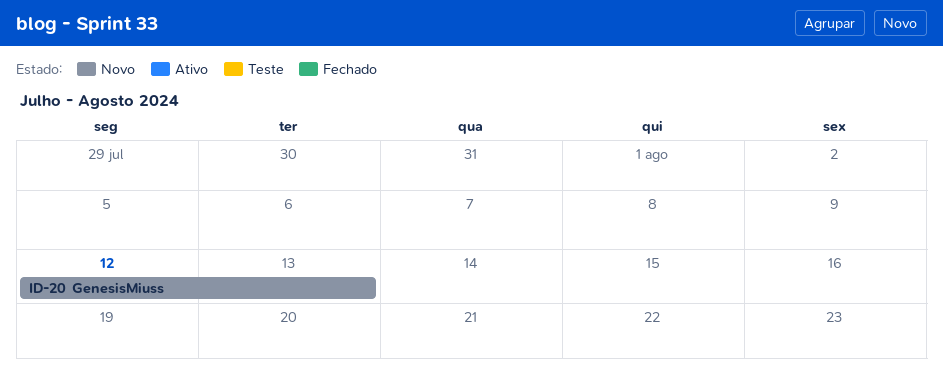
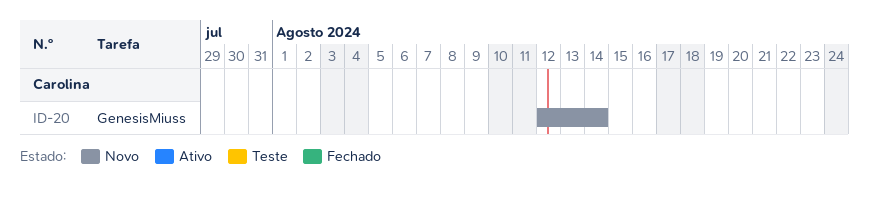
ID-20, due: Aug 13 -> Aug 14

